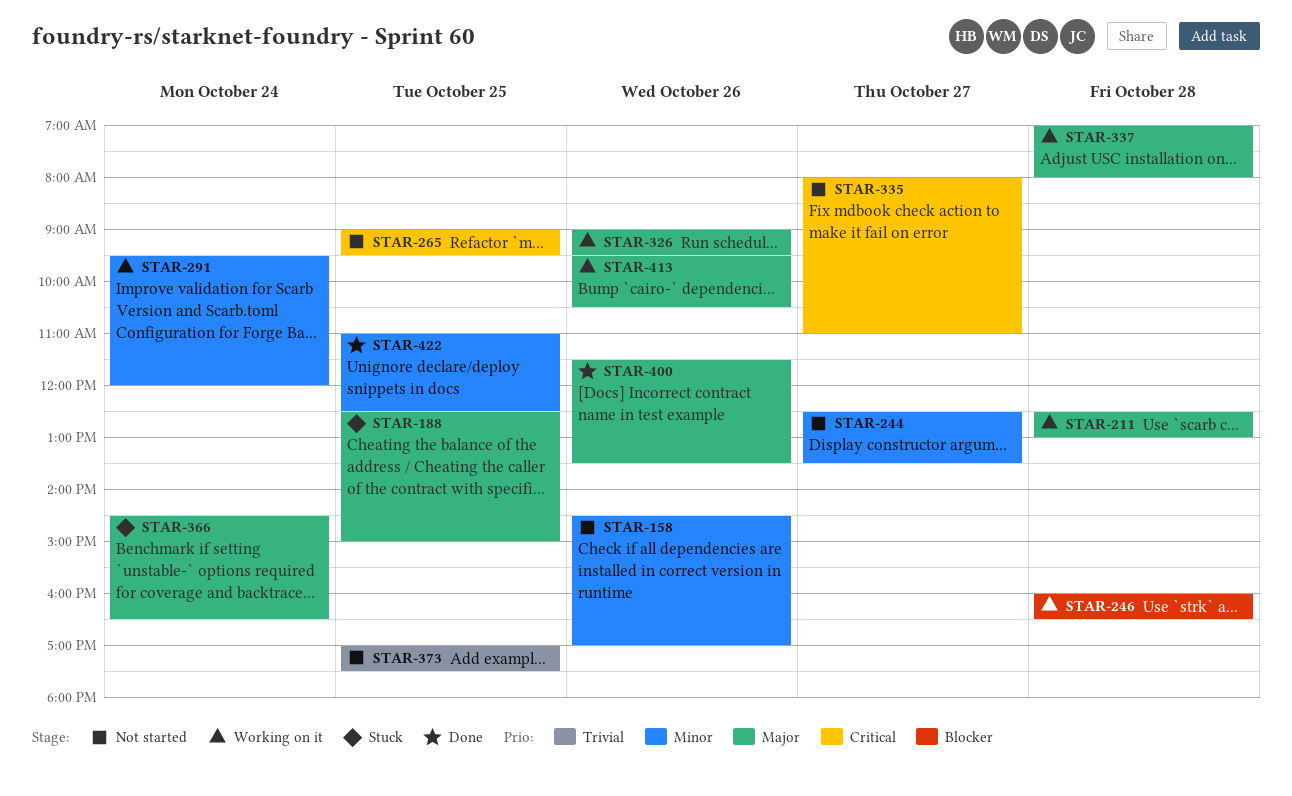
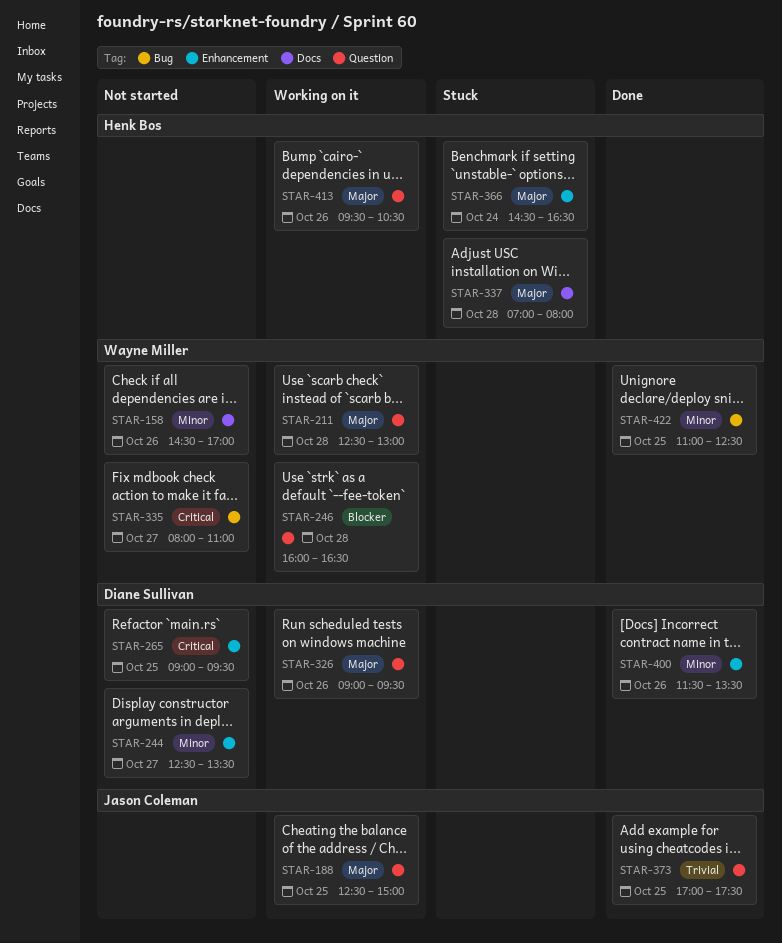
STAR-188, status: Stuck -> Working on it
STAR-291: present -> none
STAR-337, status: Working on it -> Stuck
STAR-373, status: Not started -> Done
STAR-400, priority: Major -> Minor

